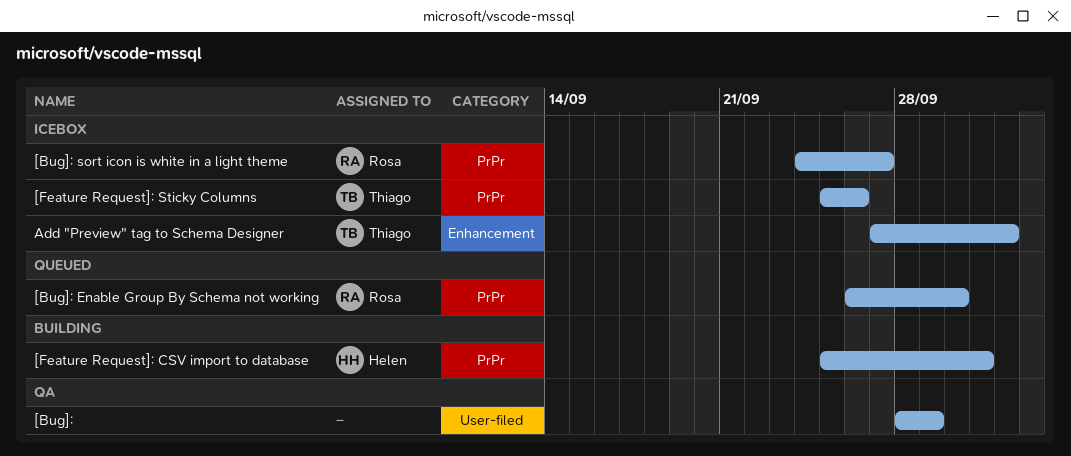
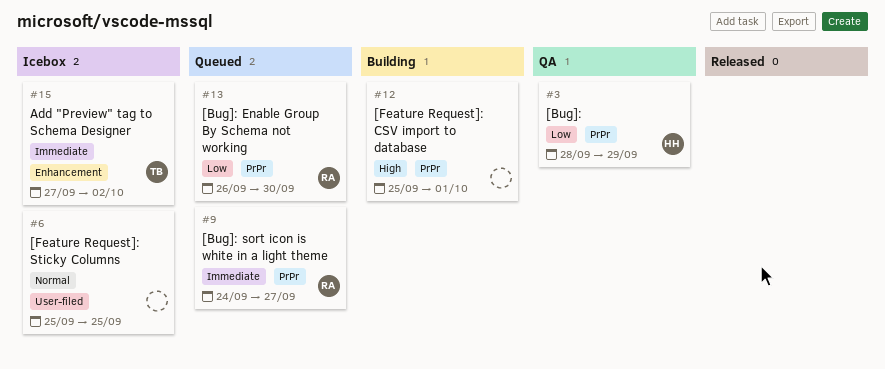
[Bug]:, owner: none -> Helen
[Bug]:, label: User-filed -> PrPr
[Bug]: sort icon is white in a light theme, status: Icebox -> Queued
[Feature Request]: CSV import to database, owner: Helen -> none
[Feature Request]: Sticky Columns, owner: Thiago -> none
[Feature Request]: Sticky Columns, label: PrPr -> User-filed
[Feature Request]: Sticky Columns, due: Sep 26 -> Sep 25

